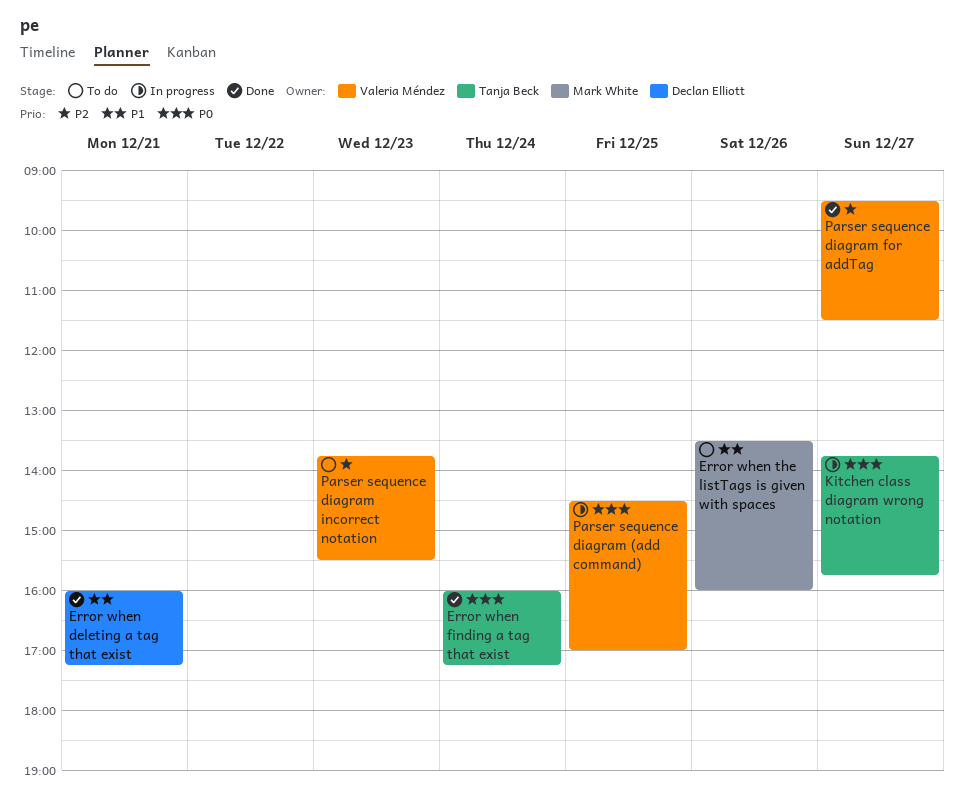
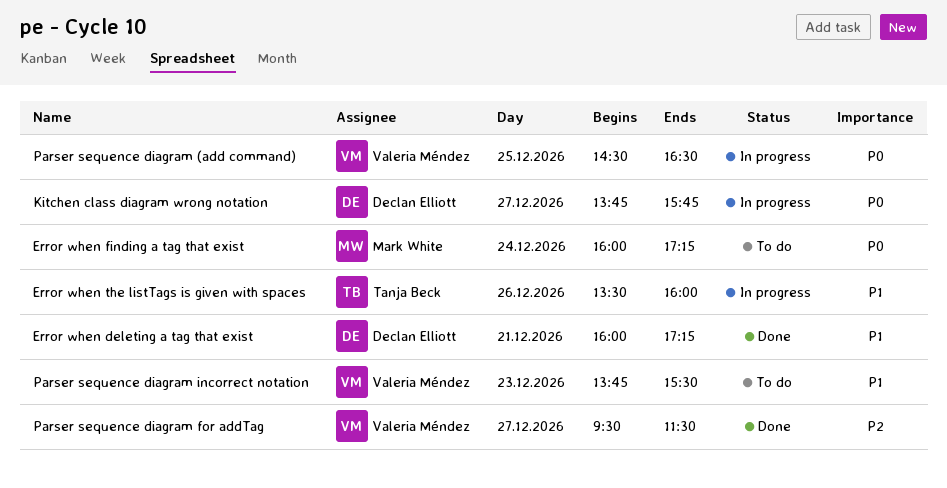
Error when finding a tag that exist, status: Done -> To do
Error when finding a tag that exist, owner: Tanja Beck -> Mark White
Error when the listTags is given with spaces, status: To do -> In progress
Error when the listTags is given with spaces, owner: Mark White -> Tanja Beck
Kitchen class diagram wrong notation, owner: Tanja Beck -> Declan Elliott
Parser sequence diagram (add command), ends: 17:00 -> 16:30
Parser sequence diagram incorrect notation, priority: P2 -> P1

